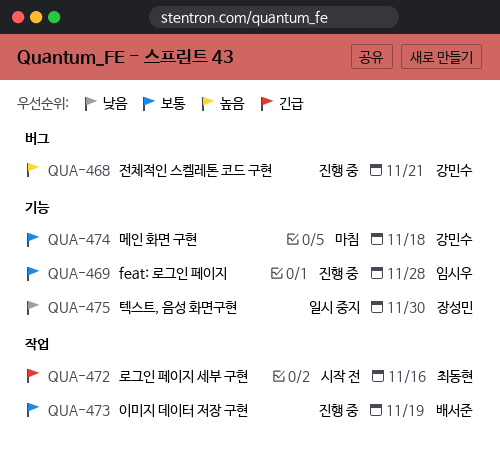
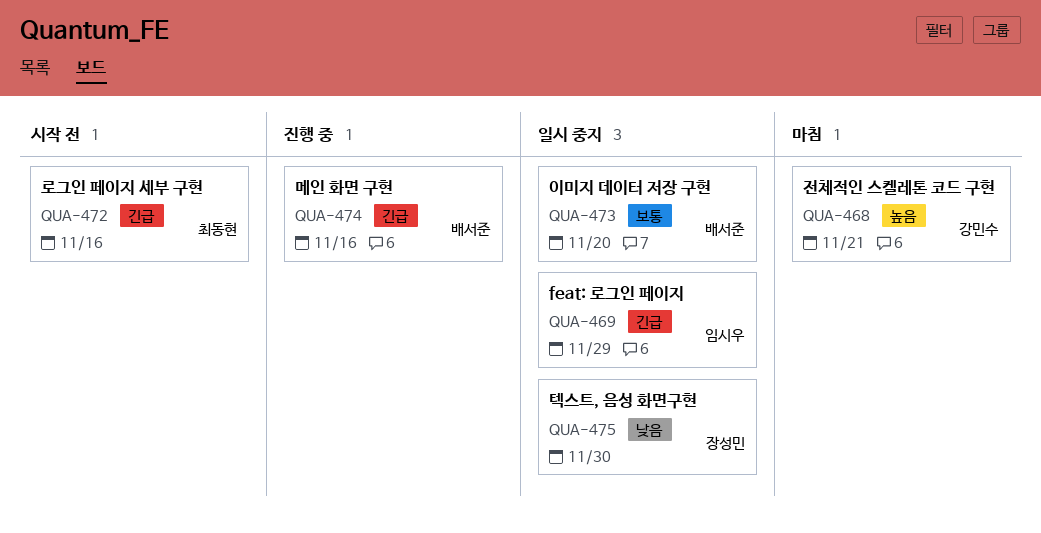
QUA-468, status: 진행 중 -> 마침
QUA-469, status: 진행 중 -> 일시 중지
QUA-469, priority: 보통 -> 긴급
QUA-469, due: Nov 28 -> Nov 29
QUA-473, status: 진행 중 -> 일시 중지
QUA-473, due: Nov 19 -> Nov 20
QUA-474, status: 마침 -> 진행 중
QUA-474, owner: 강민수 -> 배서준
QUA-474, priority: 보통 -> 긴급
QUA-474, due: Nov 18 -> Nov 16

